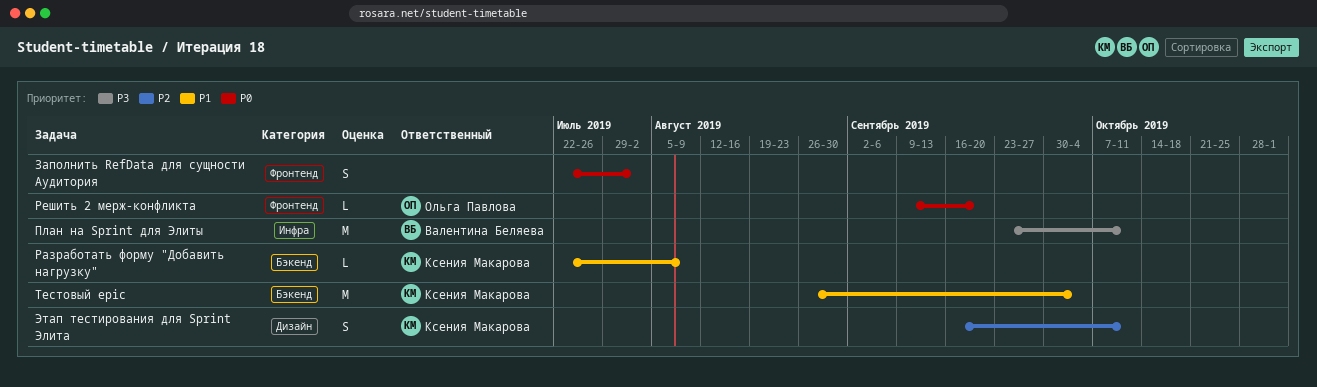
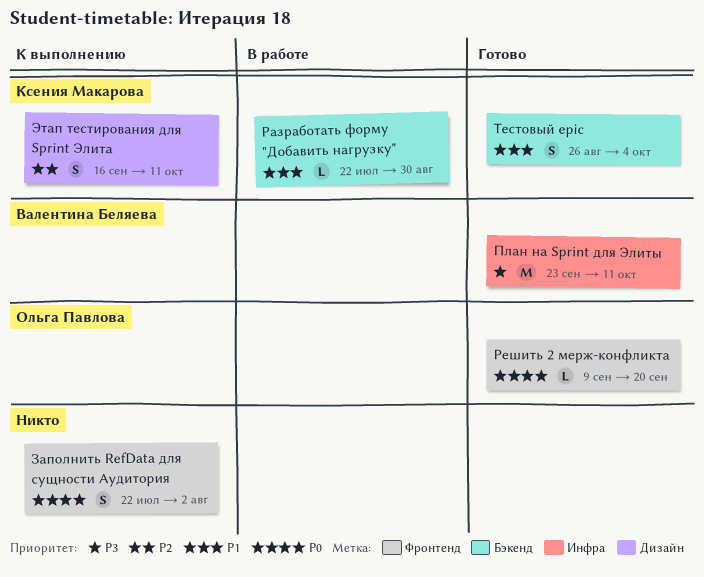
Разработать форму "Добавить нагрузку", due: Aug 9 -> Aug 30
Тестовый epic, estimate: M -> S

